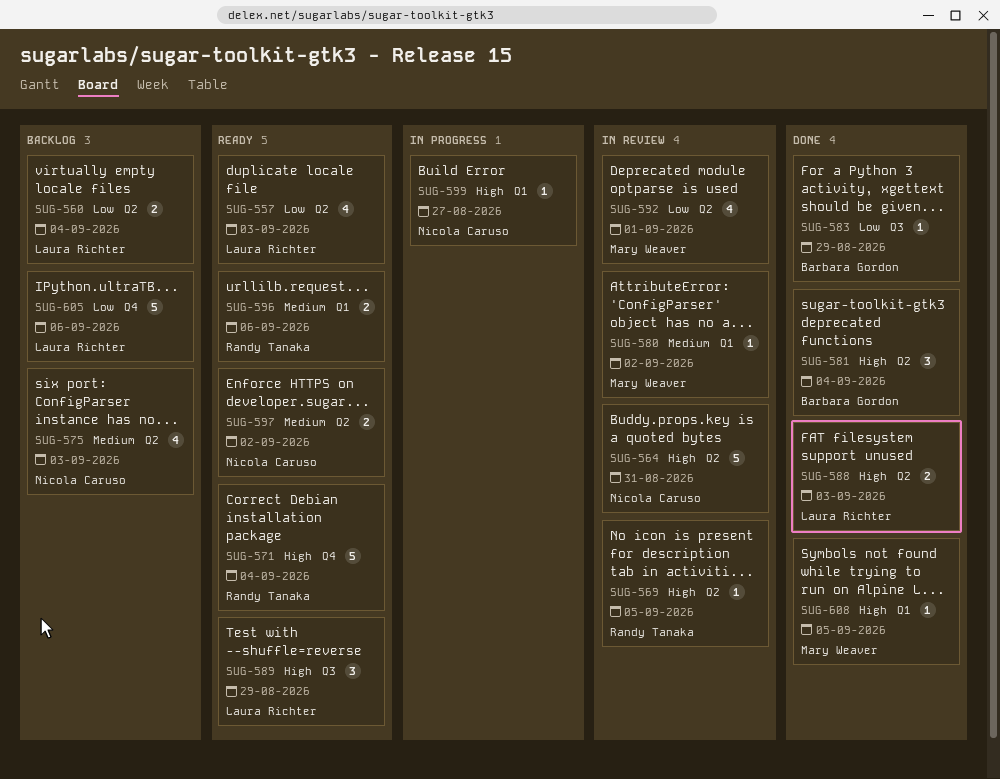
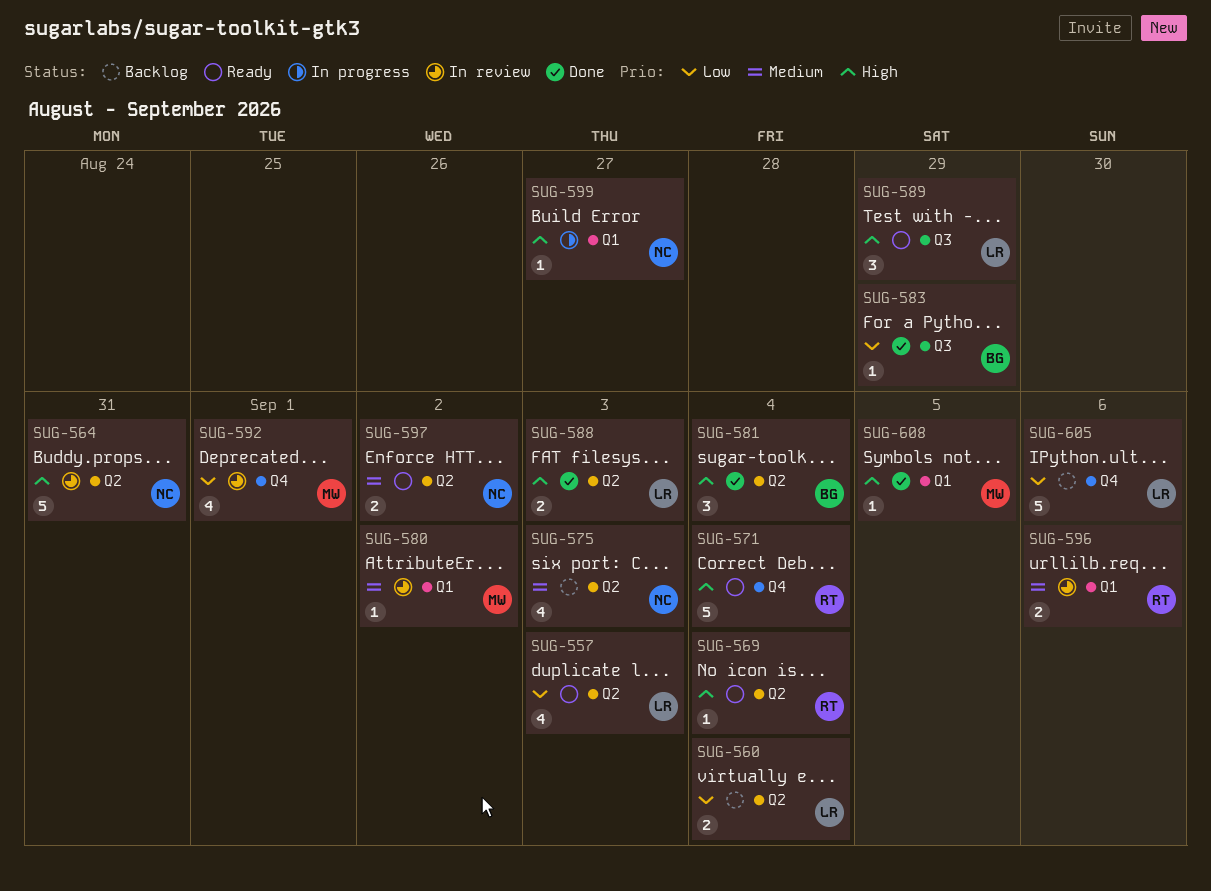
SUG-569, status: In review -> Ready
SUG-569, due: Sep 5 -> Sep 4
SUG-592, label: Q2 -> Q4
SUG-596, status: Ready -> In review

